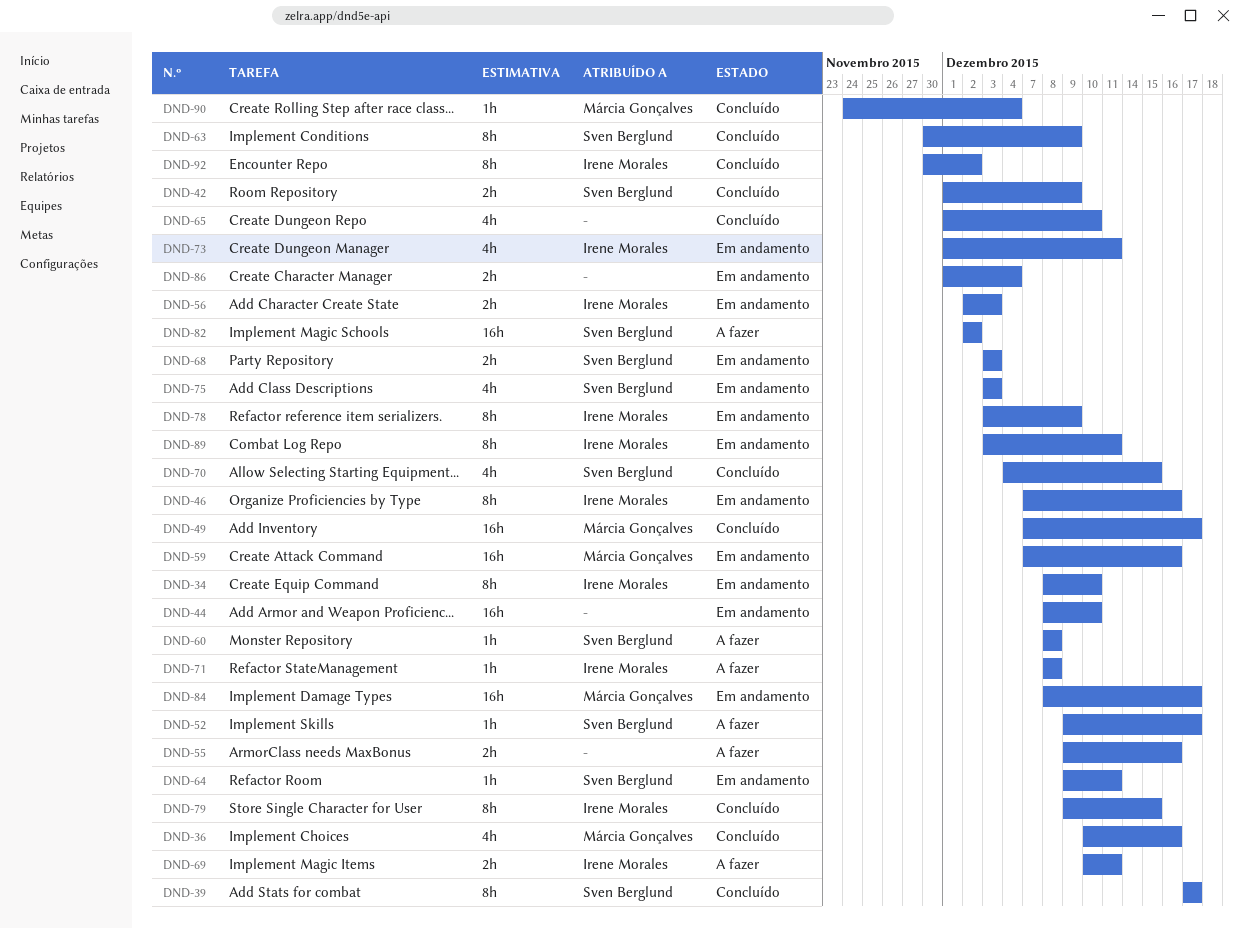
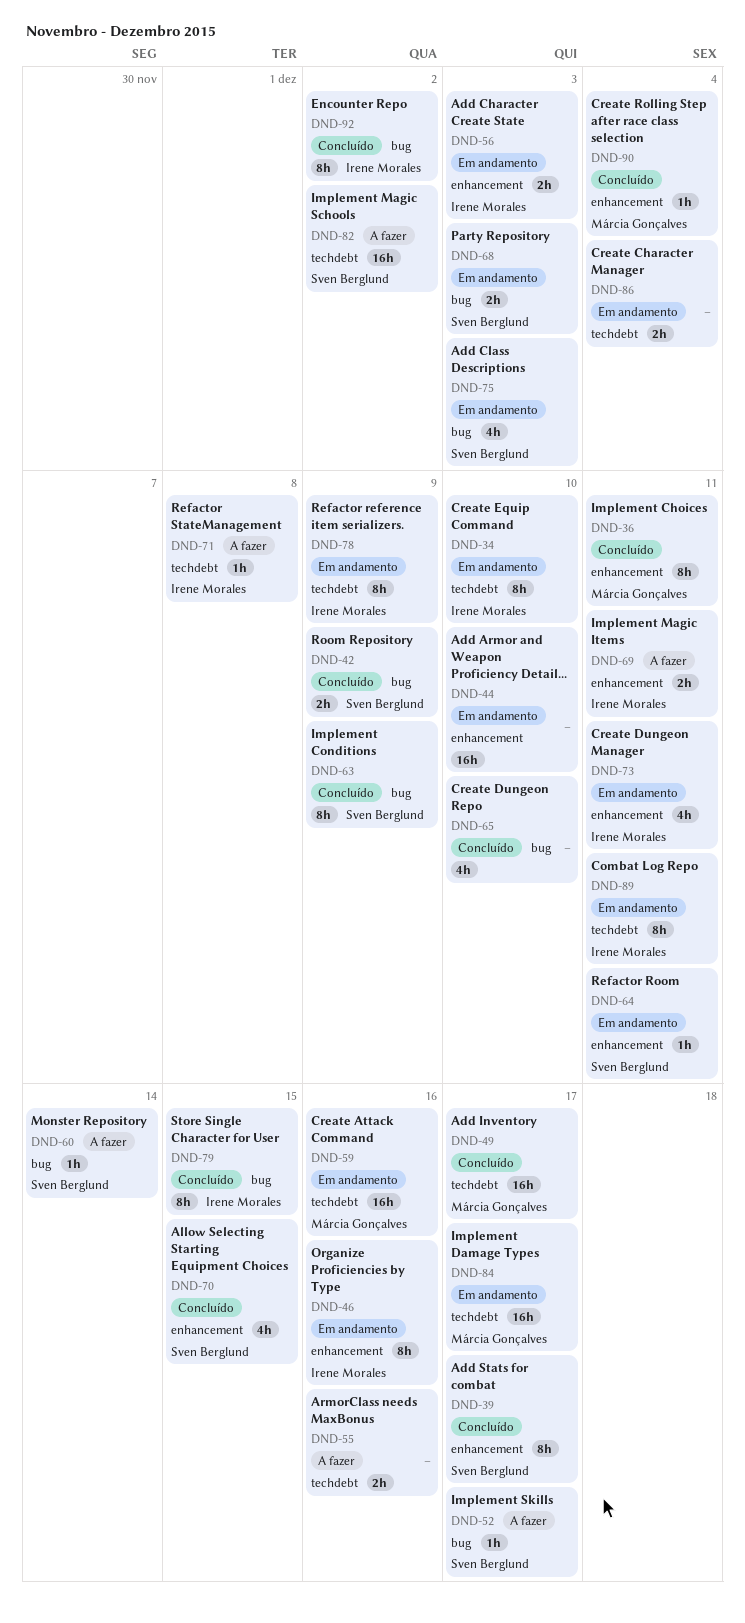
DND-36, estimate: 4h -> 8h
DND-36, due: Dec 16 -> Dec 11
DND-60, due: Dec 8 -> Dec 14

